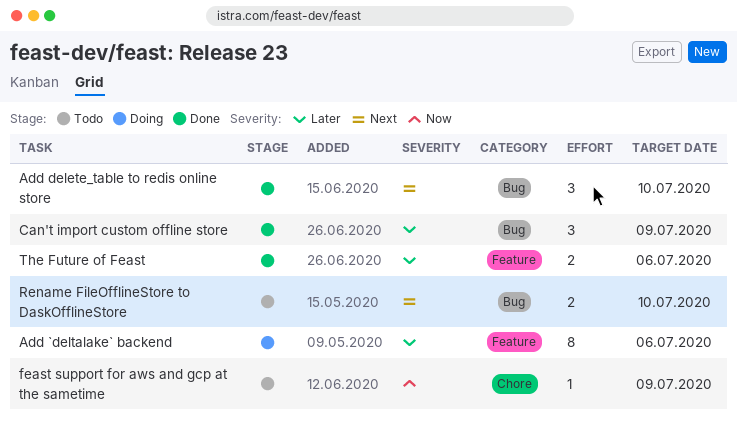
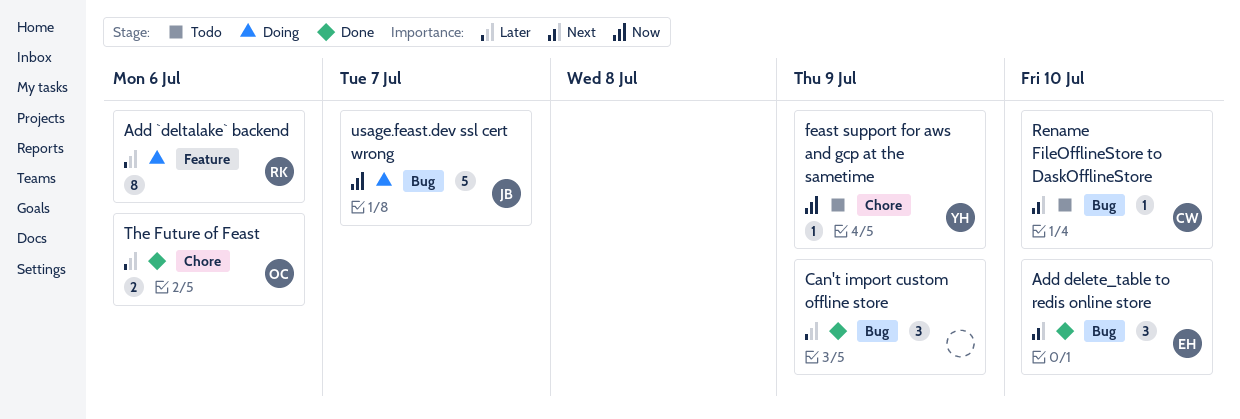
Rename FileOfflineStore to DaskOfflineStore, estimate: 2 -> 1
The Future of Feast, label: Feature -> Chore
usage.feast.dev ssl cert wrong: none -> present

